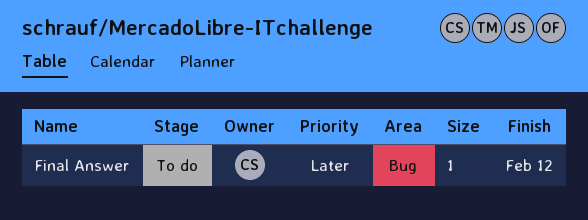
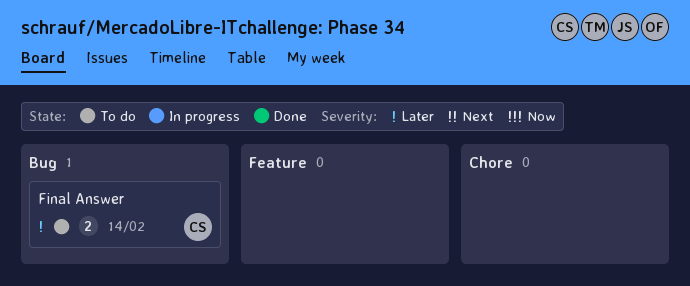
Final Answer, estimate: 1 -> 2
Final Answer, due: Feb 12 -> Feb 14

